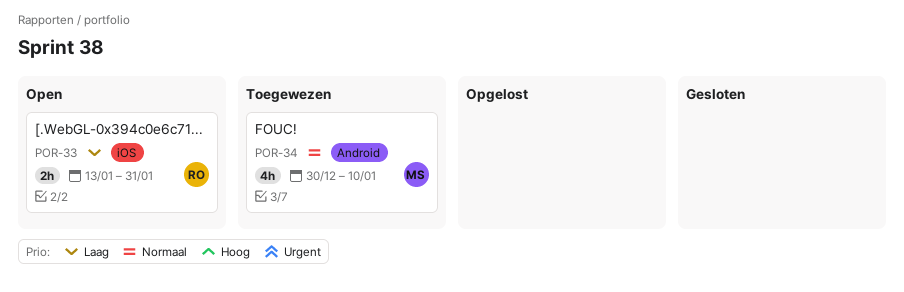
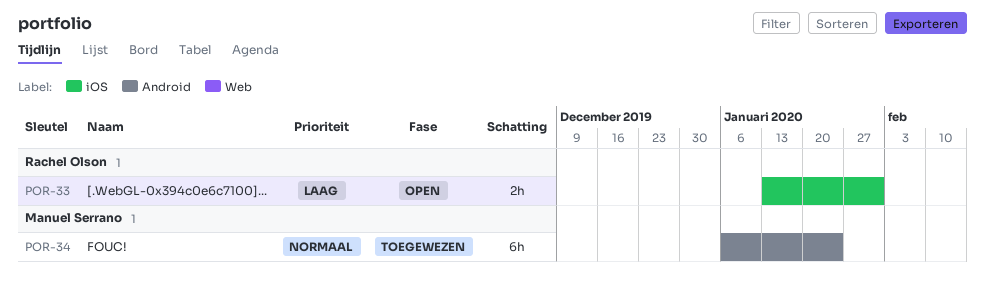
POR-34, estimate: 4h -> 6h
POR-34, start: Dec 30 -> Jan 6
POR-34, due: Jan 10 -> Jan 24

